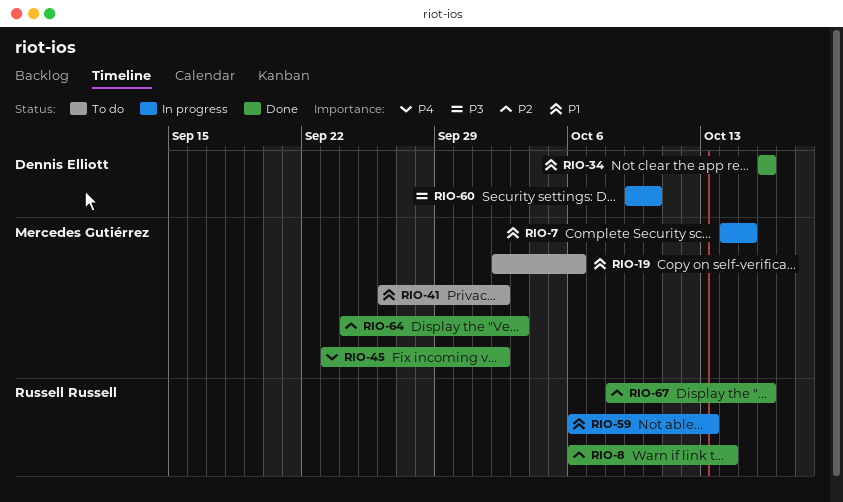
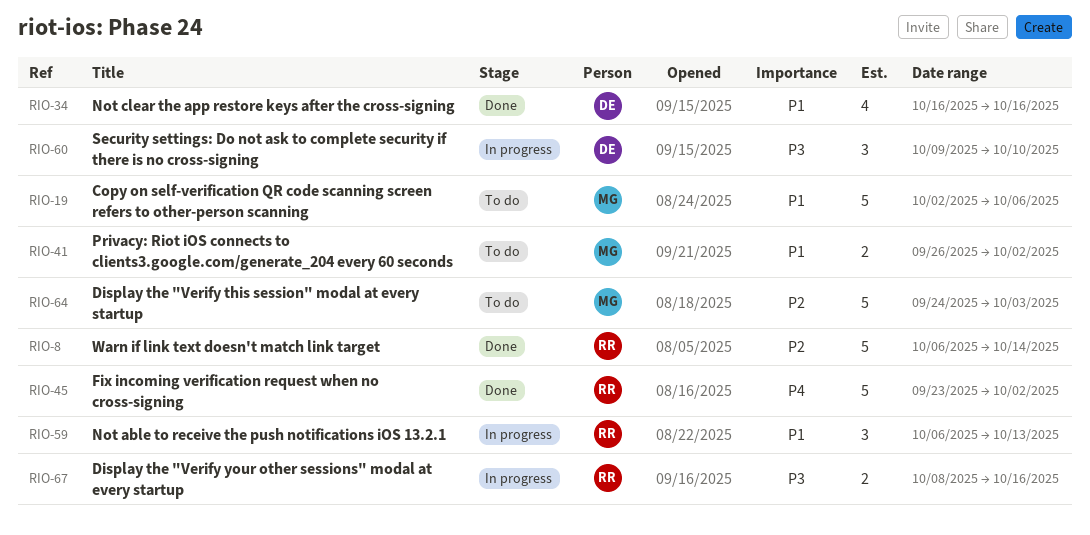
RIO-7: present -> none
RIO-45, owner: Mercedes Gutiérrez -> Russell Russell
RIO-64, status: Done -> To do
RIO-67, status: Done -> In progress
RIO-67, priority: P2 -> P3

